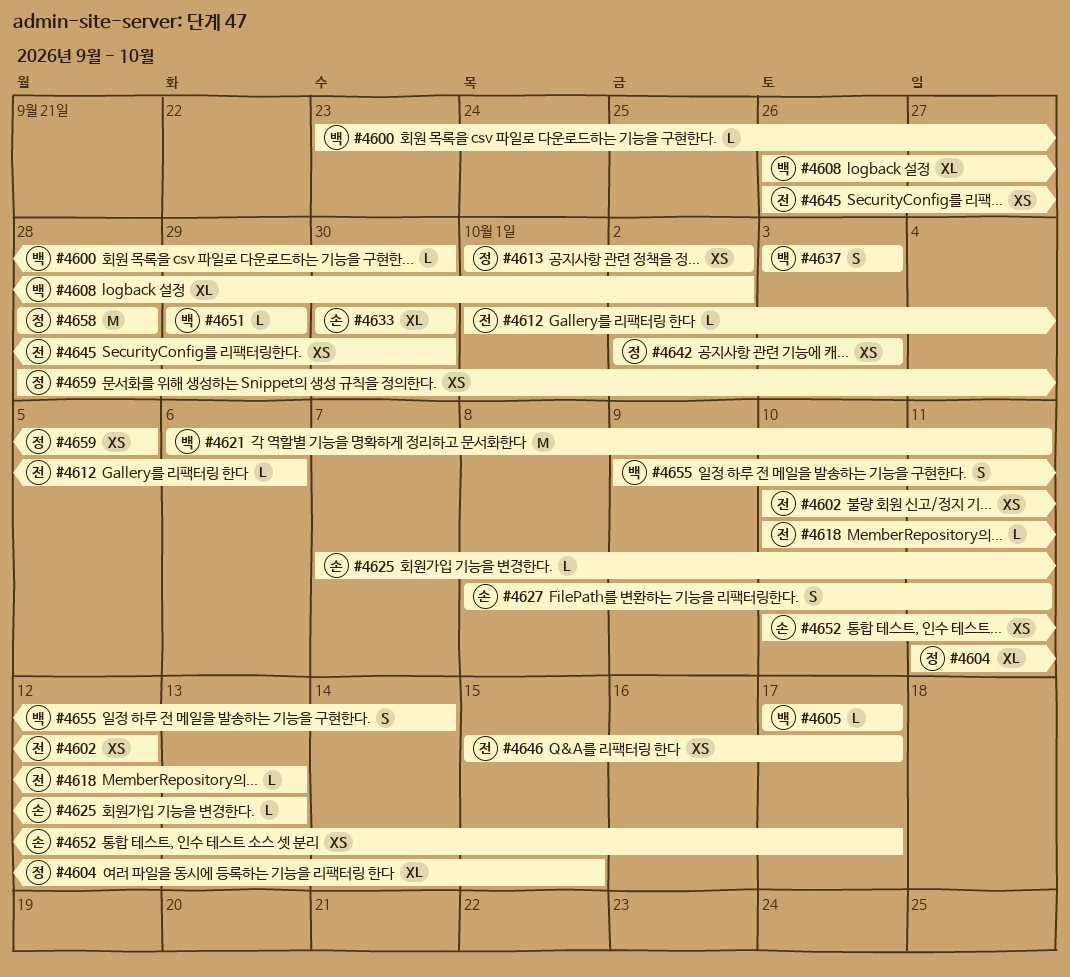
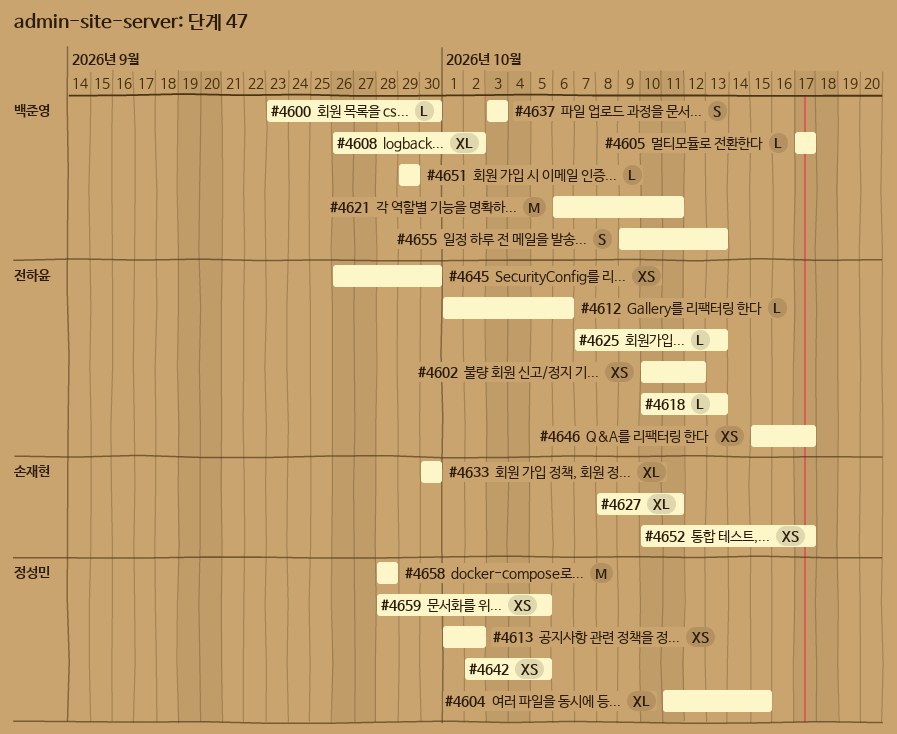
#4625, owner: 손재현 -> 전하윤
#4627, estimate: S -> XL
#4642, due: Oct 3 -> Oct 5
#4655, due: Oct 14 -> Oct 13

